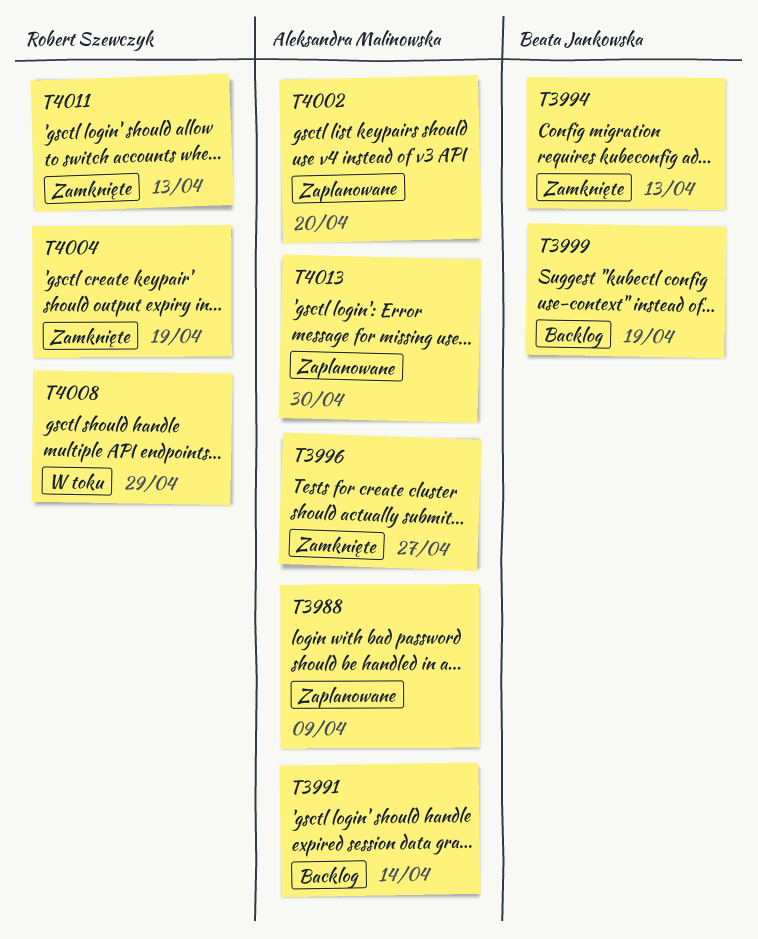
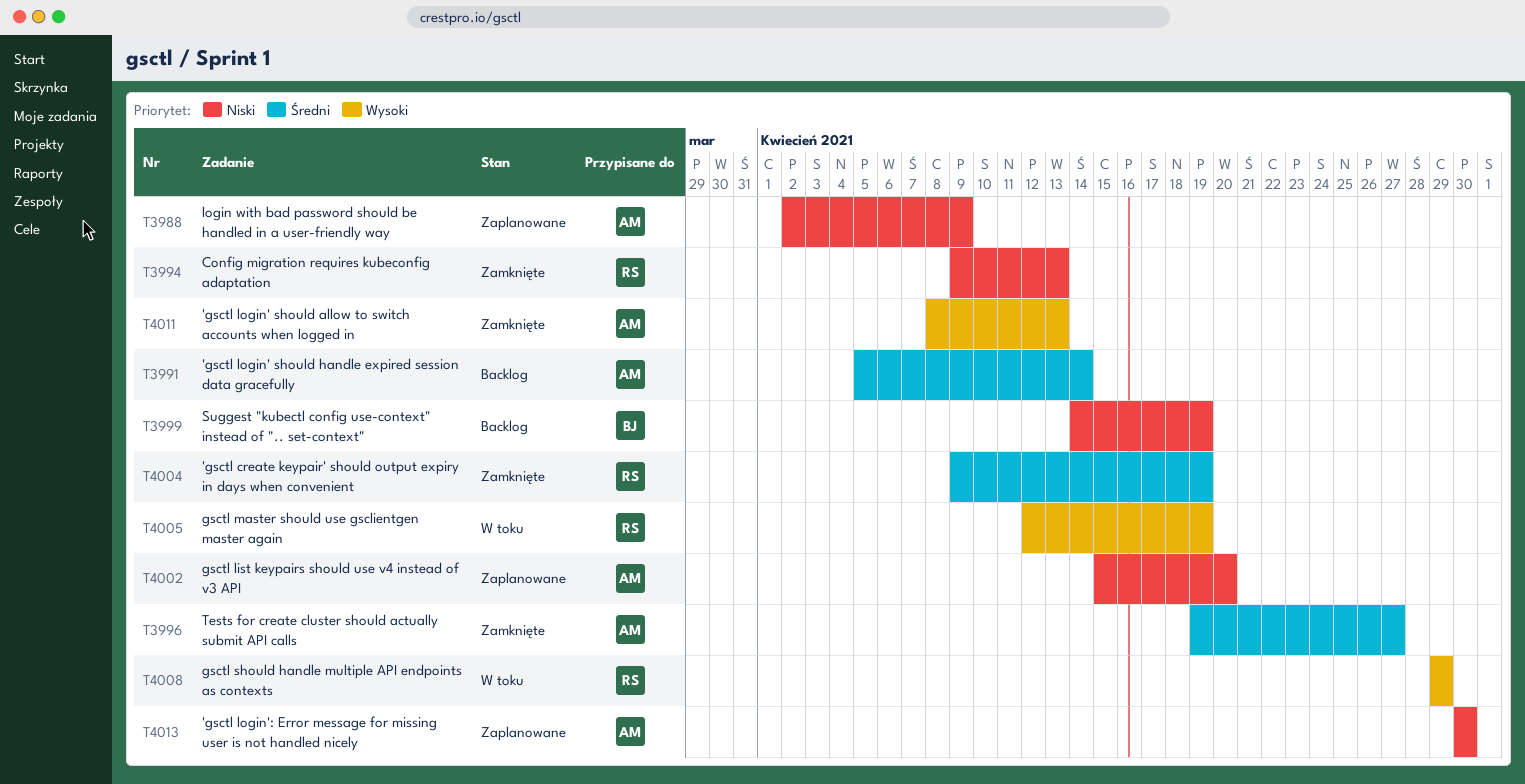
T3994, owner: Beata Jankowska -> Robert Szewczyk
T4005: none -> present
T4011, owner: Robert Szewczyk -> Aleksandra Malinowska

